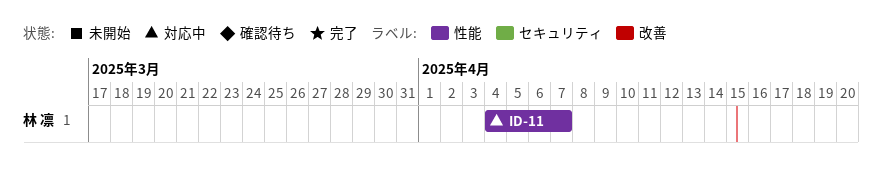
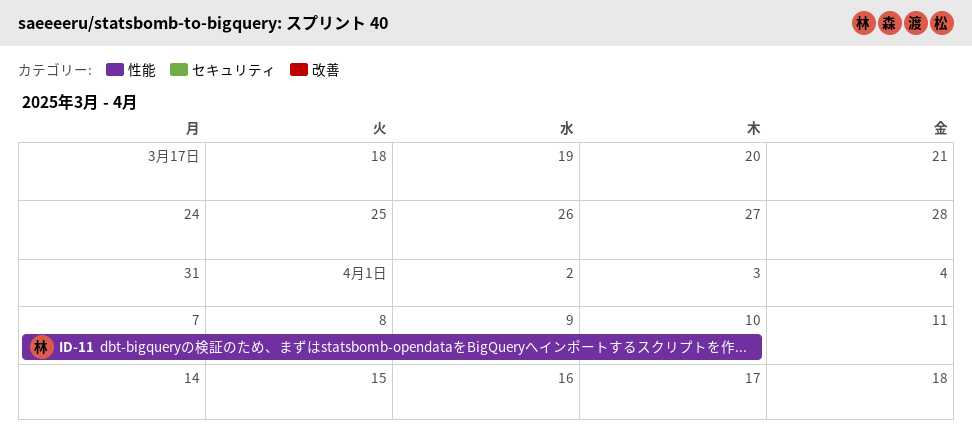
ID-11, start: Apr 4 -> Apr 7
ID-11, due: Apr 7 -> Apr 10

